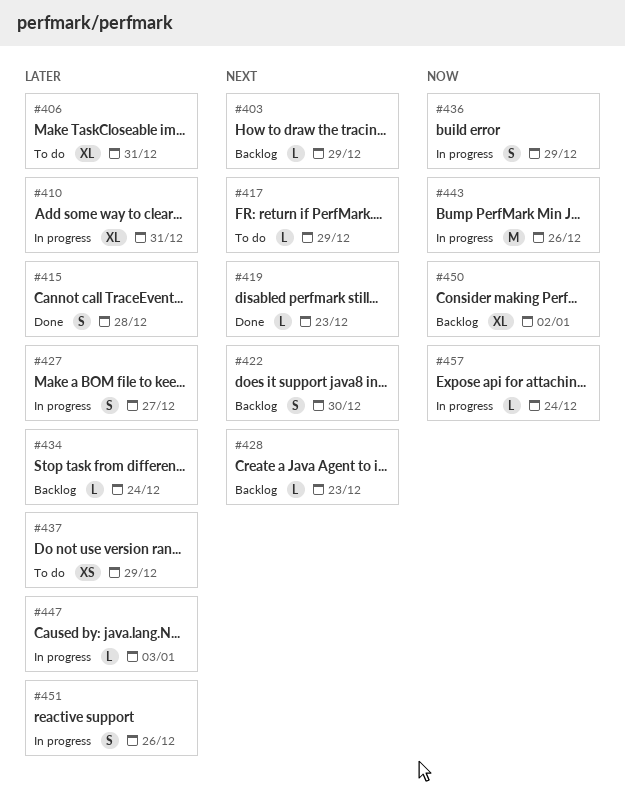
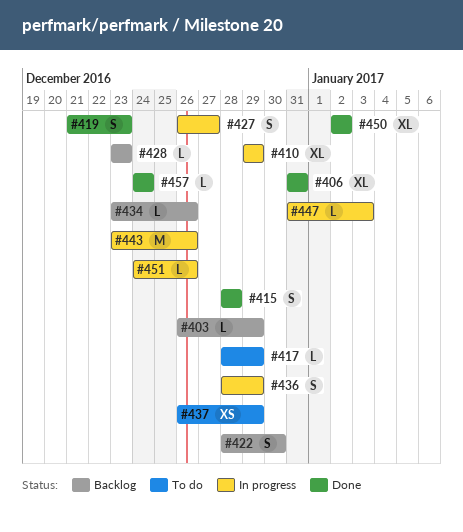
#406, status: To do -> Done
#410, due: Dec 31 -> Dec 29
#419, estimate: L -> S
#434, due: Dec 24 -> Dec 26
#450, status: Backlog -> Done
#451, estimate: S -> L
#457, status: In progress -> Done

